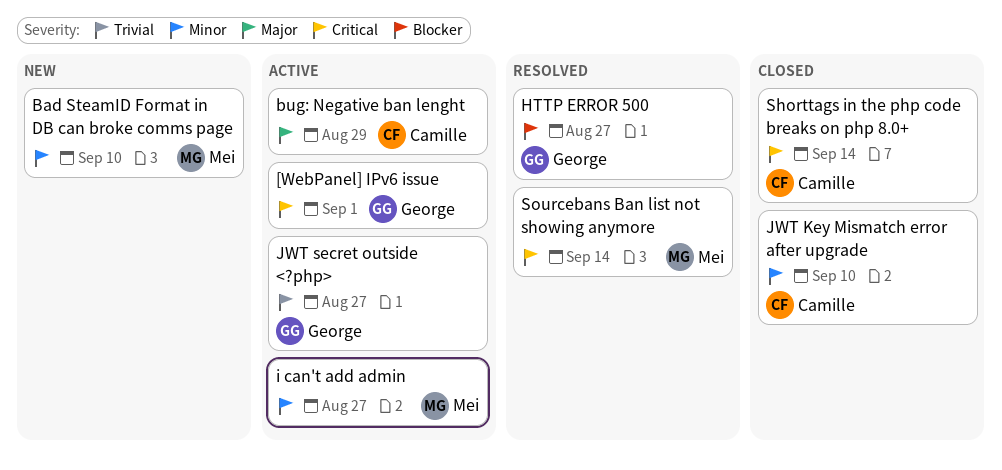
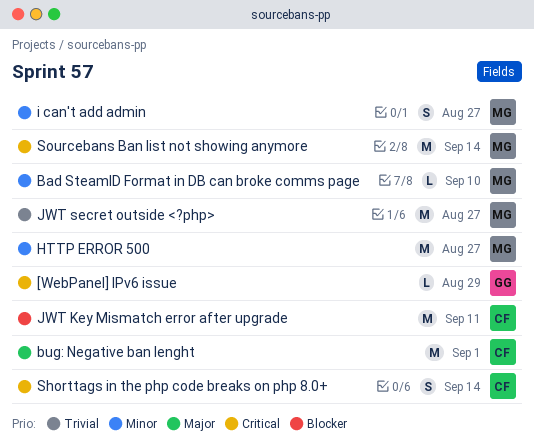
[WebPanel] IPv6 issue, due: Sep 1 -> Aug 29
bug: Negative ban lenght, due: Aug 29 -> Sep 1
HTTP ERROR 500, owner: George -> Mei
HTTP ERROR 500, priority: Blocker -> Minor
JWT Key Mismatch error after upgrade, priority: Minor -> Blocker
JWT Key Mismatch error after upgrade, due: Sep 10 -> Sep 11
JWT secret outside <?php>, owner: George -> Mei

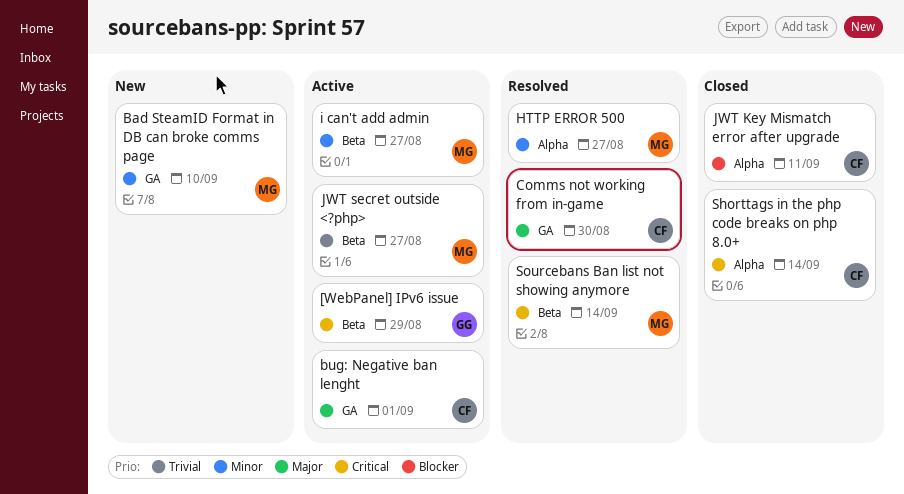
Comms not working from in-game: none -> present

